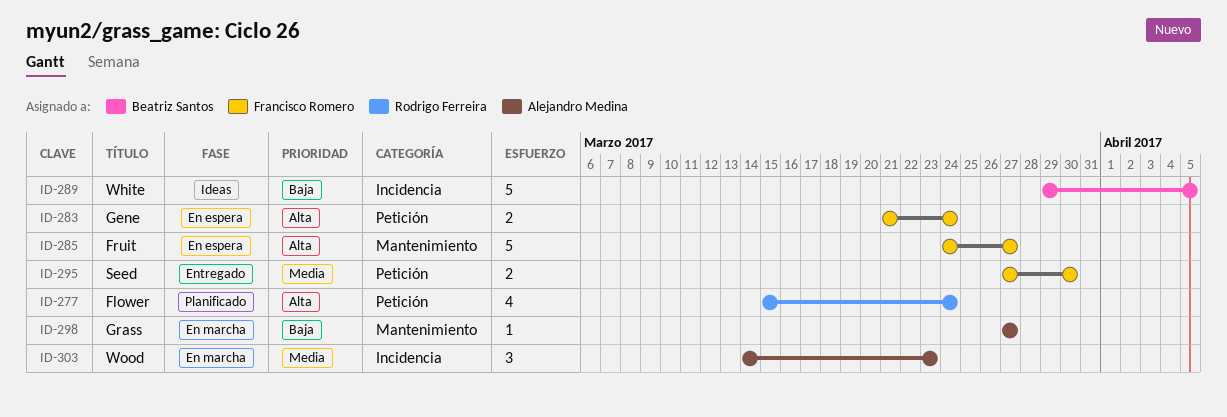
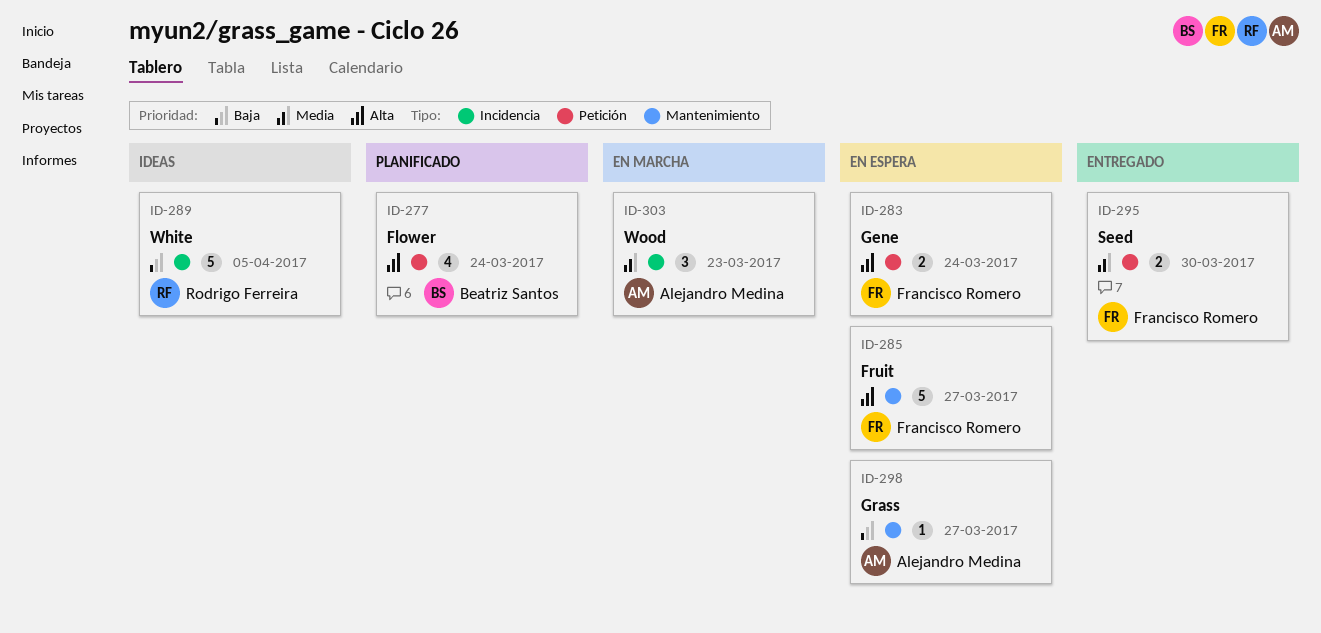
ID-277, owner: Rodrigo Ferreira -> Beatriz Santos
ID-289, owner: Beatriz Santos -> Rodrigo Ferreira
ID-298, status: En marcha -> En espera

